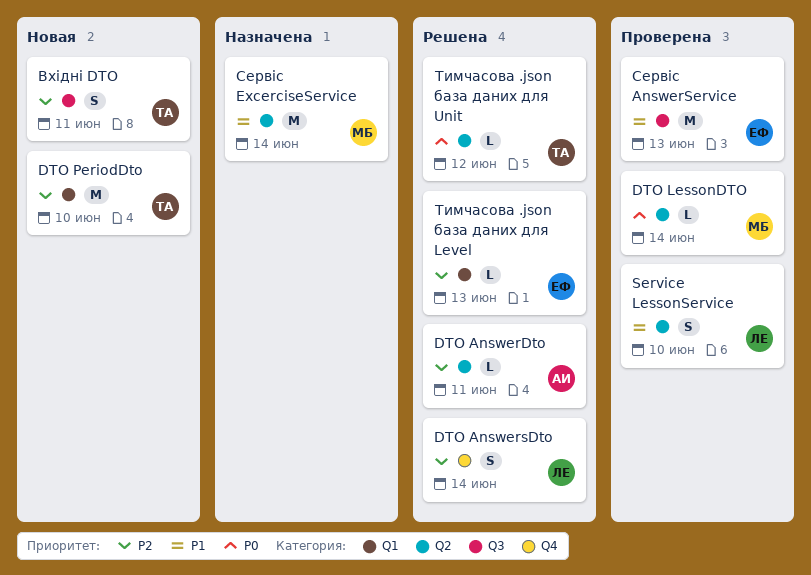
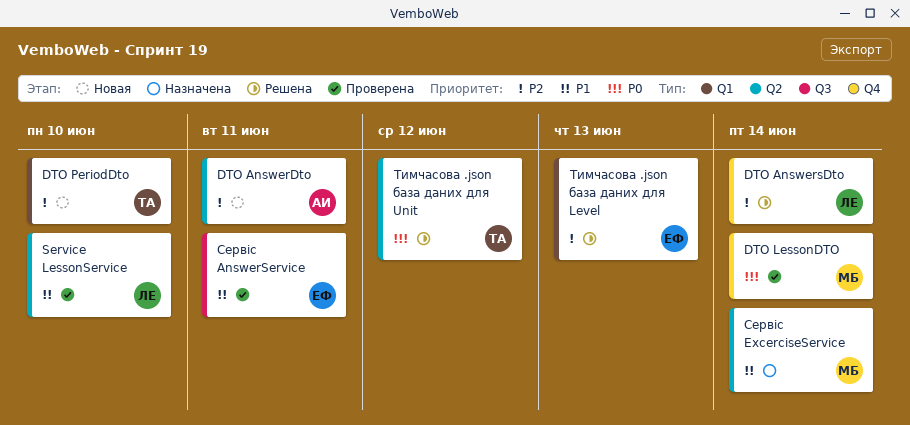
DTO AnswerDto, status: Решена -> Новая
DTO LessonDTO, label: Q2 -> Q4
Вхідні DTO: present -> none
Сервіс AnswerService, due: Jun 13 -> Jun 11

